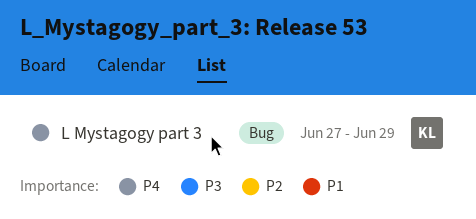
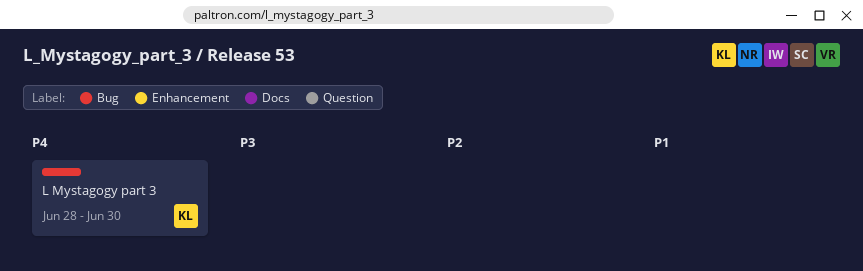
L Mystagogy part 3, start: Jun 27 -> Jun 28
L Mystagogy part 3, due: Jun 29 -> Jun 30

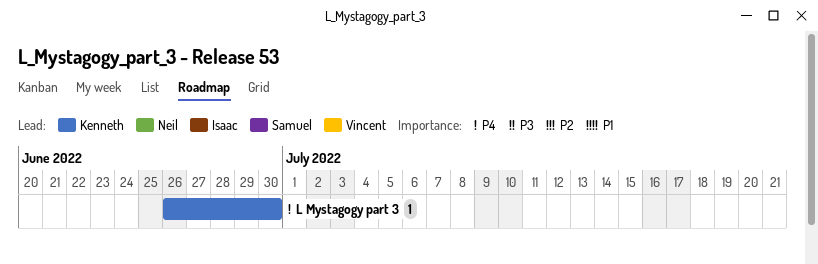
L Mystagogy part 3, start: Jun 28 -> Jun 26

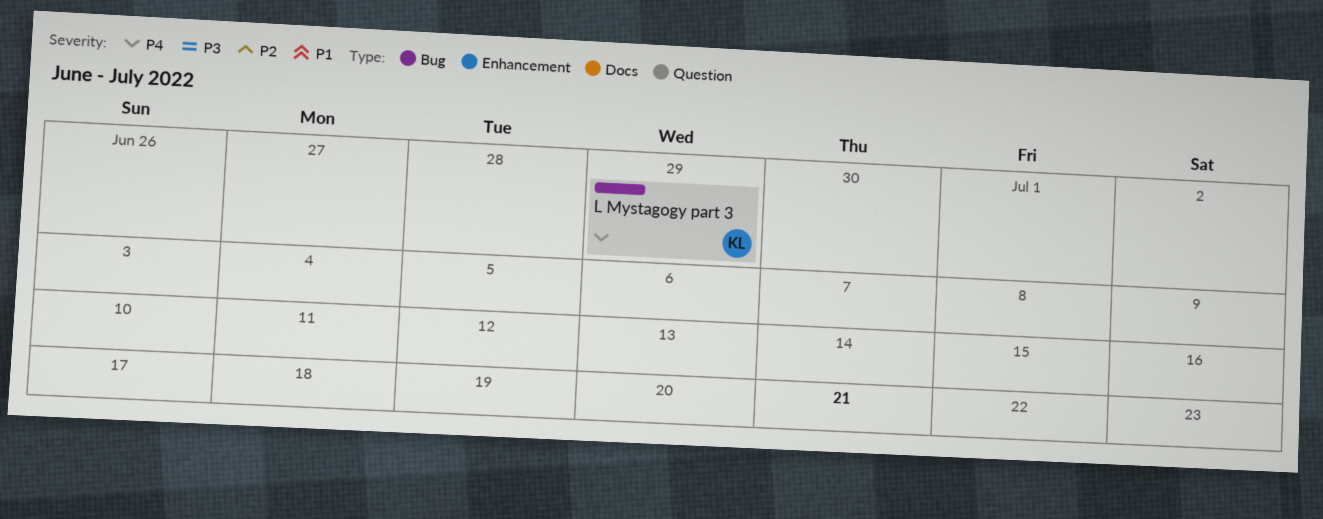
L Mystagogy part 3, due: Jun 30 -> Jun 29

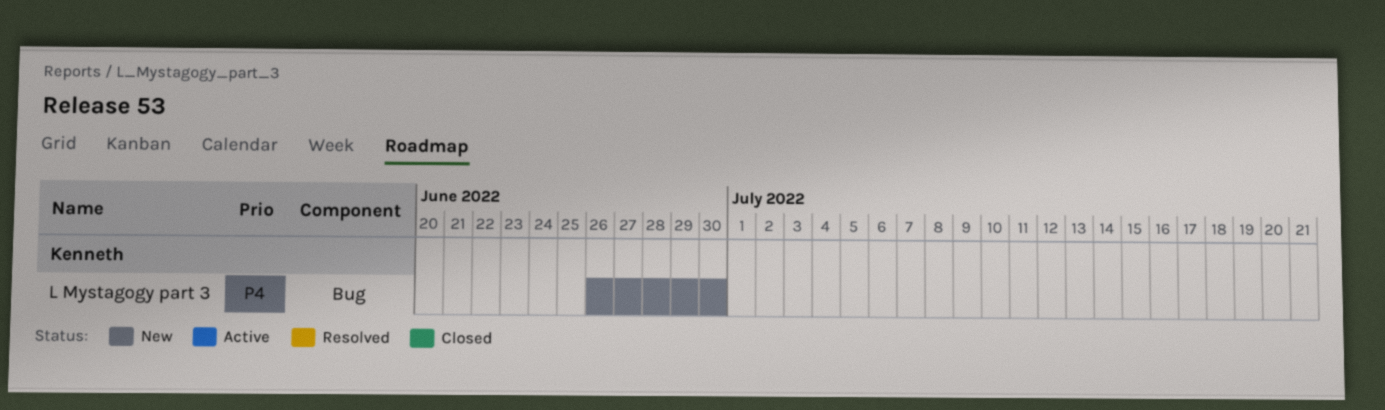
L Mystagogy part 3, due: Jun 29 -> Jun 30

